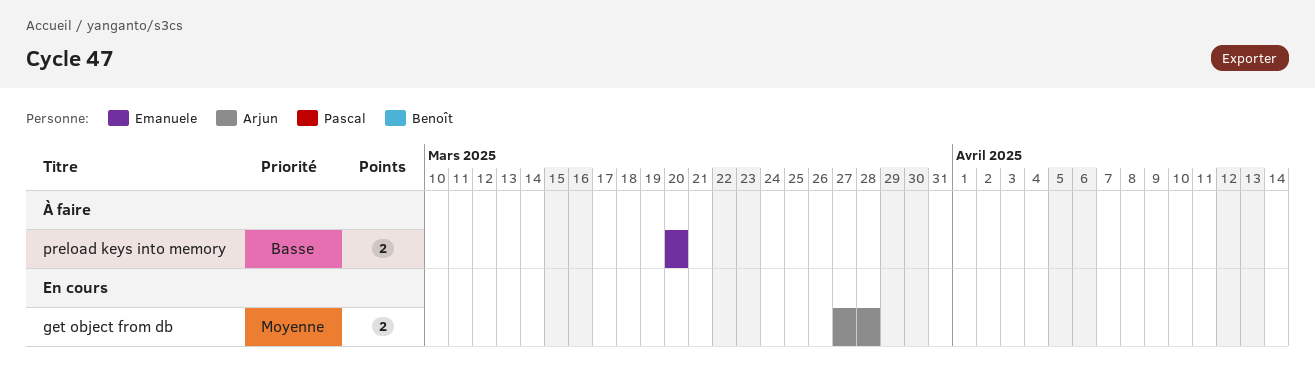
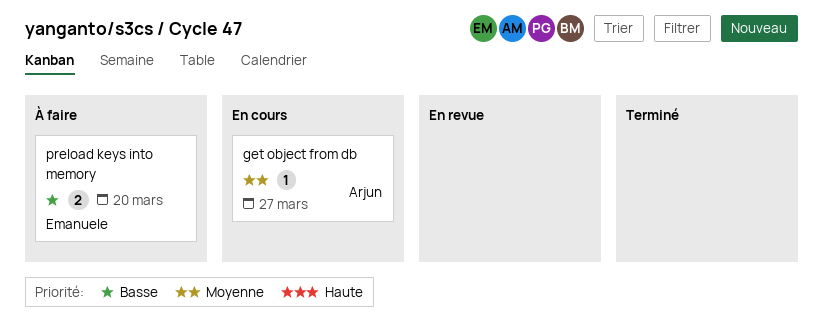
get object from db, estimate: 2 -> 1
get object from db, due: Mar 28 -> Mar 27

